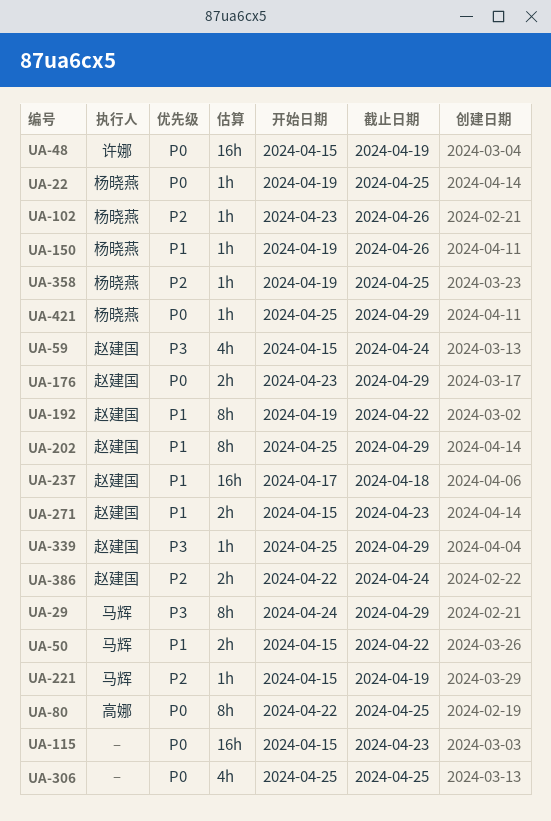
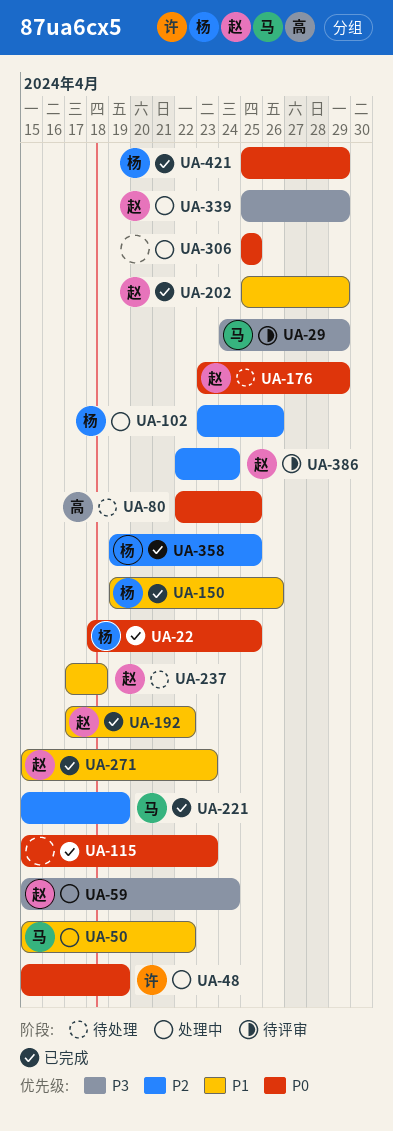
UA-22, start: Apr 19 -> Apr 18
UA-192, start: Apr 19 -> Apr 17

